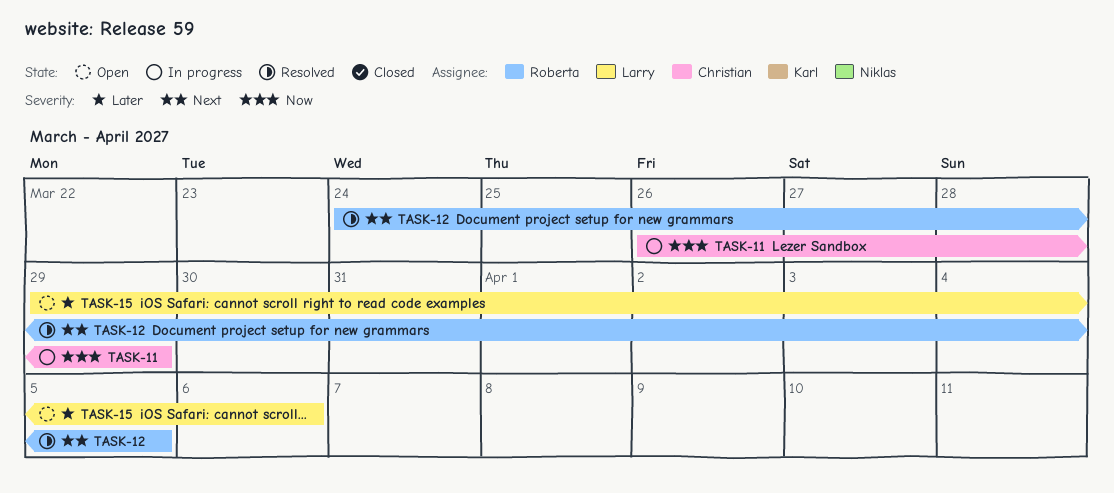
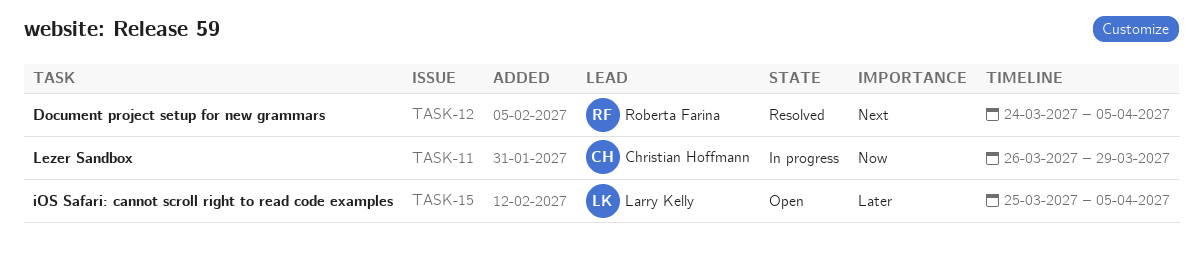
TASK-15, start: Mar 29 -> Mar 25
TASK-15, due: Apr 6 -> Apr 5

